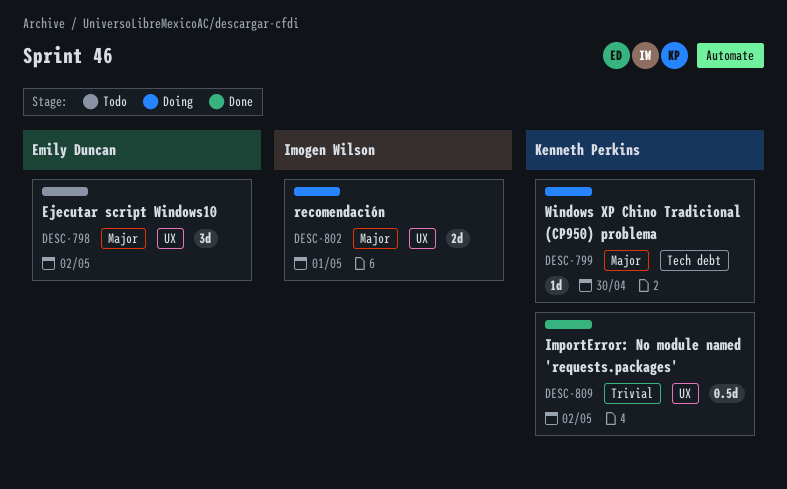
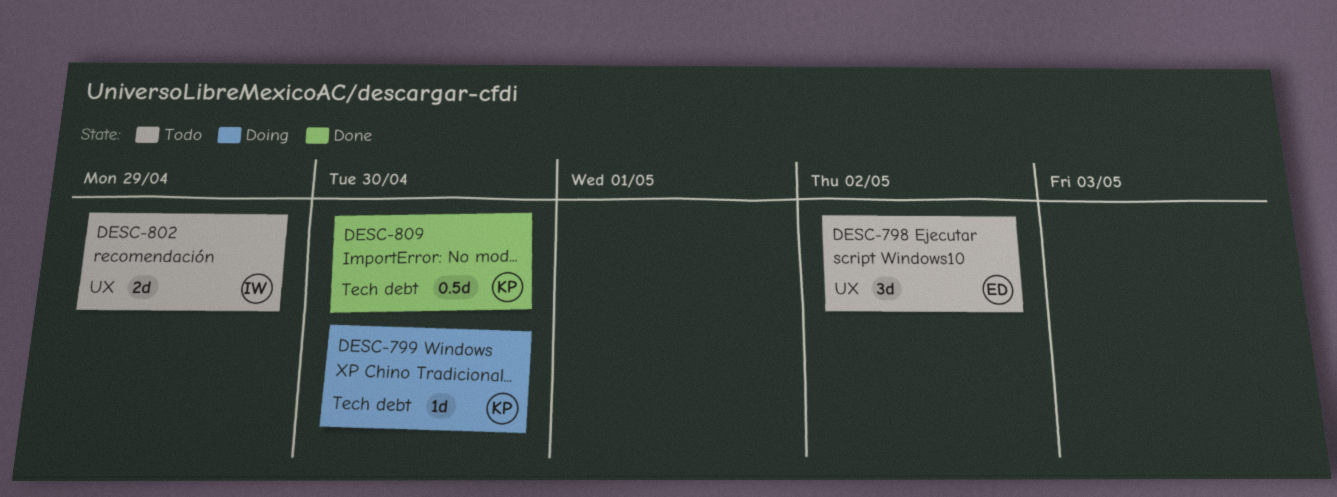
DESC-802, status: Doing -> Todo
DESC-802, due: May 1 -> Apr 29
DESC-809, label: UX -> Tech debt
DESC-809, due: May 2 -> Apr 30

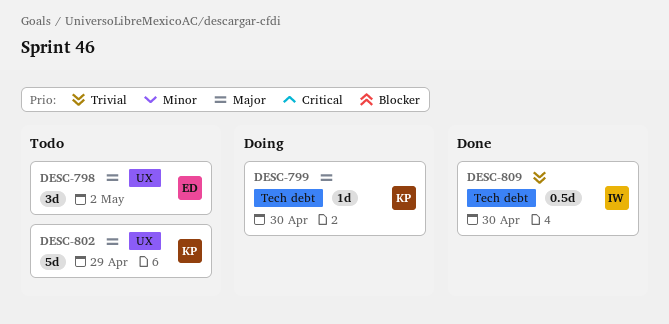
DESC-802, owner: IW -> KP
DESC-802, estimate: 2d -> 5d
DESC-809, owner: KP -> IW

